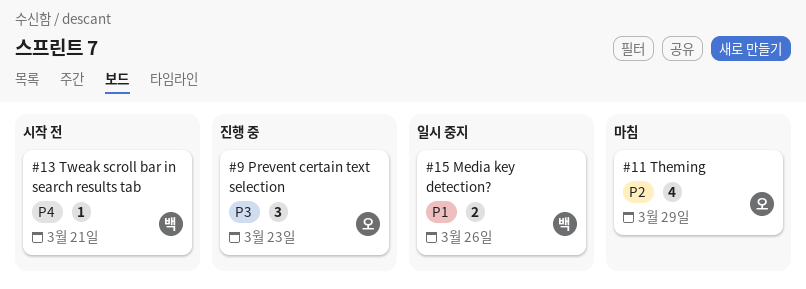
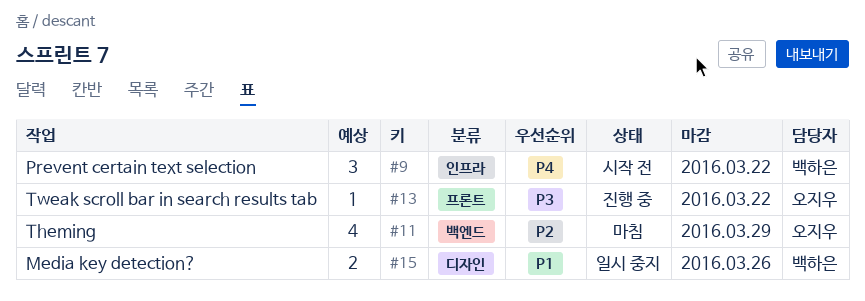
#9, status: 진행 중 -> 시작 전
#9, owner: 오지우 -> 백하은
#9, priority: P3 -> P4
#9, due: Mar 23 -> Mar 22
#13, status: 시작 전 -> 진행 중
#13, owner: 백하은 -> 오지우
#13, priority: P4 -> P3
#13, due: Mar 21 -> Mar 22

